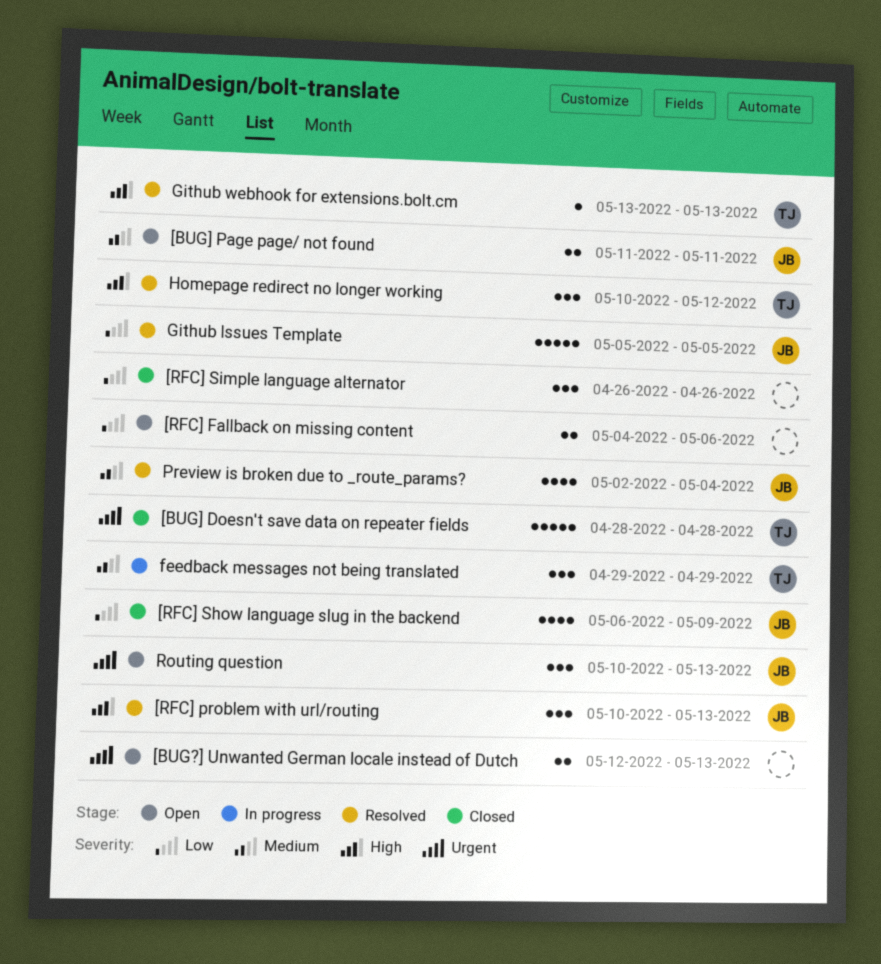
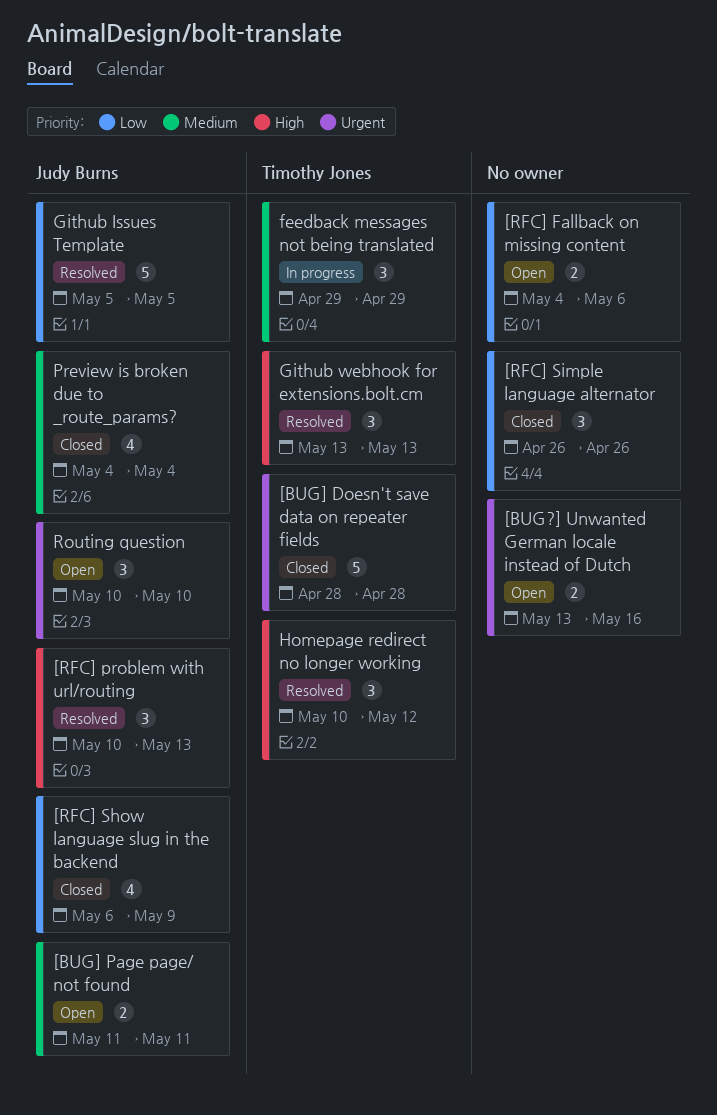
[BUG?] Unwanted German locale instead of Dutch, start: May 12 -> May 13
[BUG?] Unwanted German locale instead of Dutch, due: May 13 -> May 16
Github webhook for extensions.bolt.cm, estimate: 1 -> 3
Preview is broken due to _route_params?, status: Resolved -> Closed
Preview is broken due to _route_params?, start: May 2 -> May 4
Routing question, due: May 13 -> May 10

